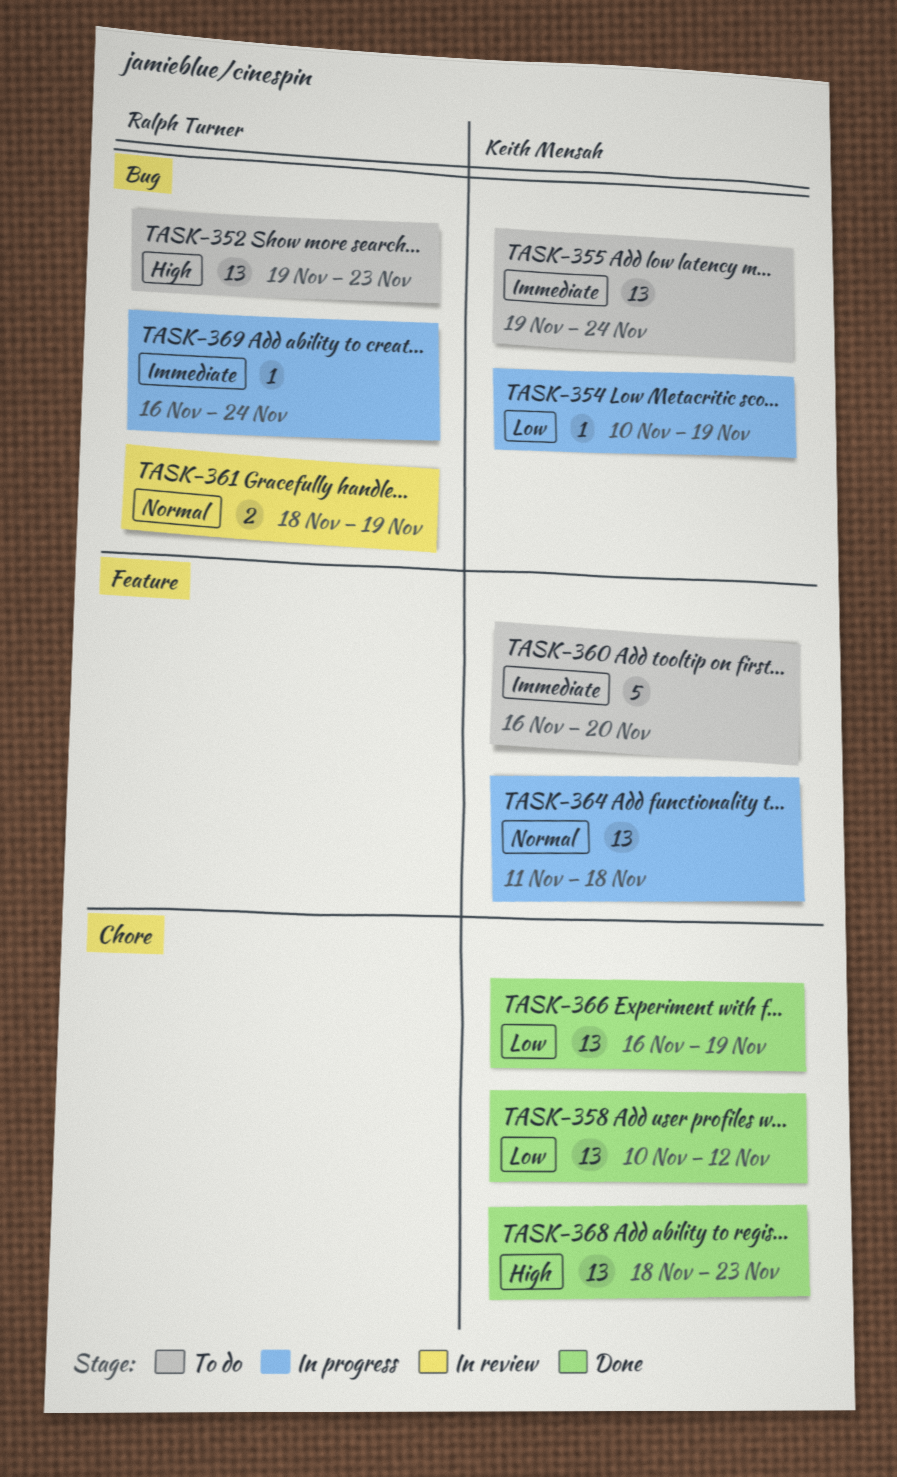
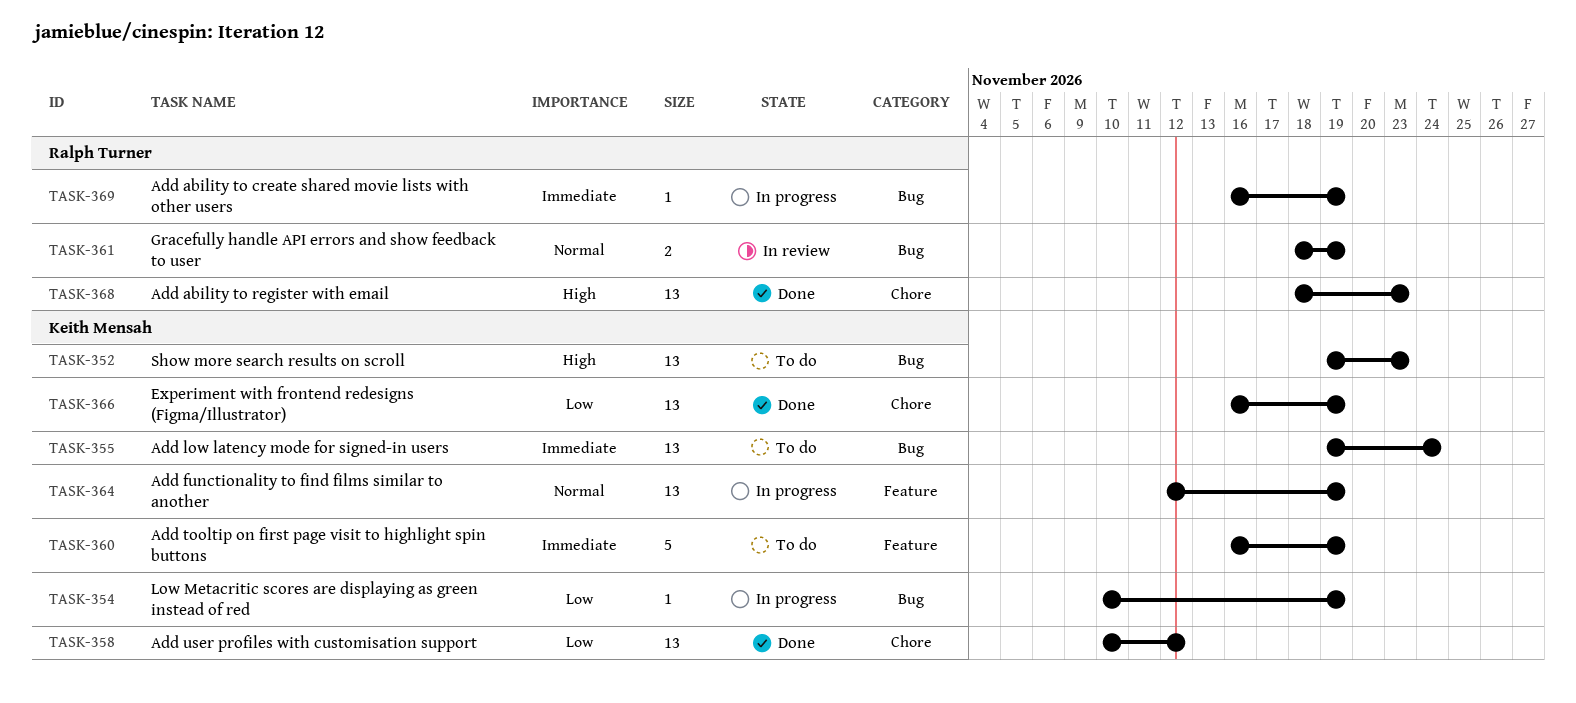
TASK-352, owner: Ralph Turner -> Keith Mensah
TASK-360, due: Nov 20 -> Nov 19
TASK-364, start: Nov 11 -> Nov 12
TASK-364, due: Nov 18 -> Nov 19
TASK-368, owner: Keith Mensah -> Ralph Turner
TASK-369, due: Nov 24 -> Nov 19

